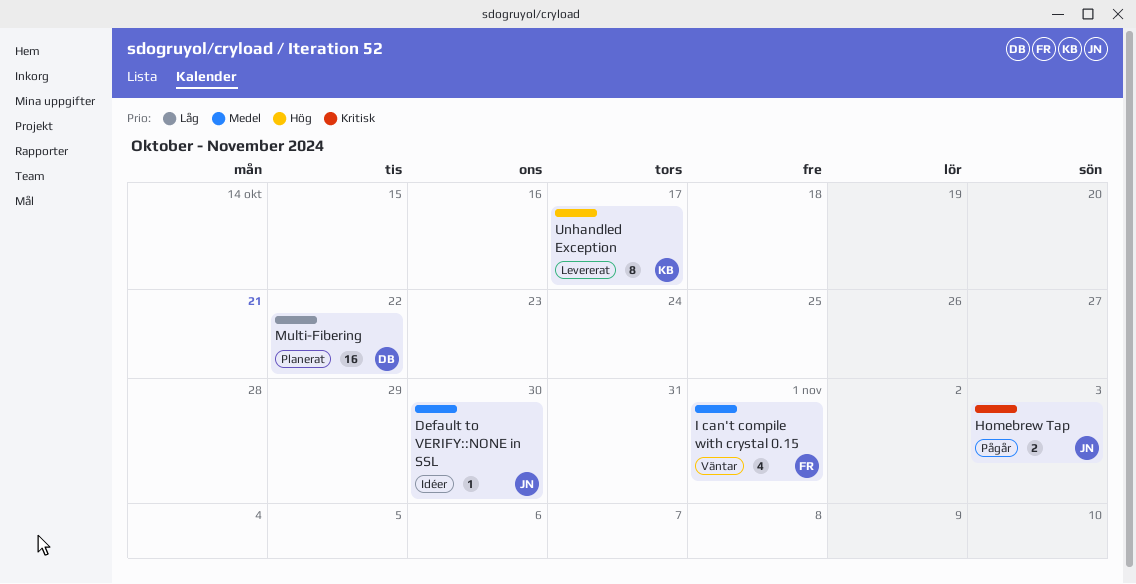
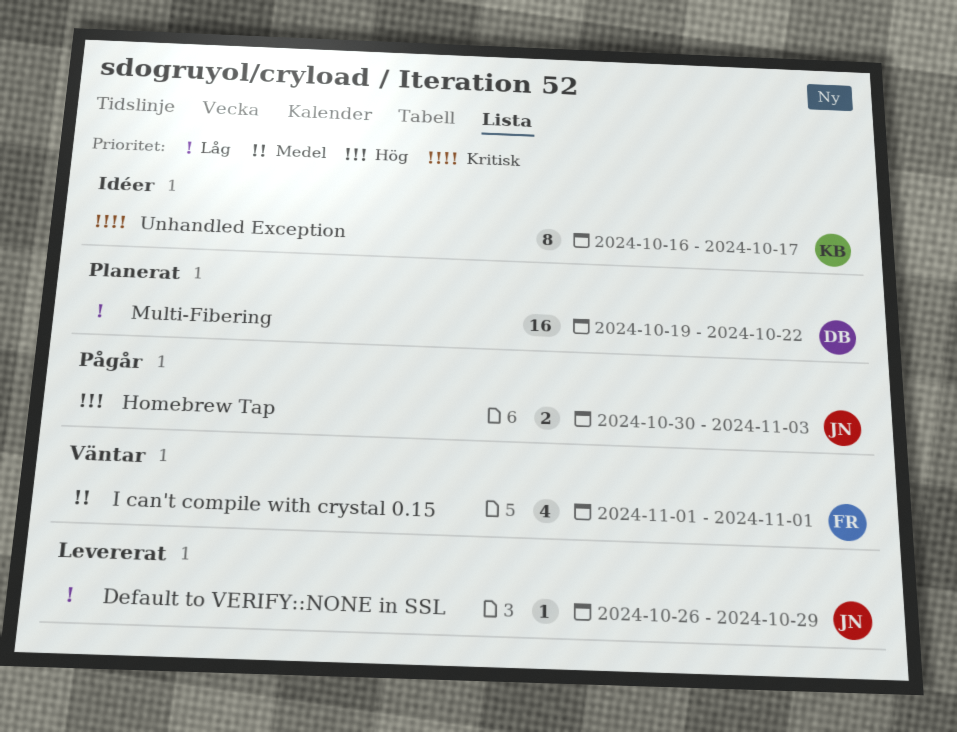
Default to VERIFY::NONE in SSL, status: Idéer -> Levererat
Default to VERIFY::NONE in SSL, priority: Medel -> Låg
Default to VERIFY::NONE in SSL, due: Oct 30 -> Oct 29
Homebrew Tap, priority: Kritisk -> Hög
Unhandled Exception, status: Levererat -> Idéer
Unhandled Exception, priority: Hög -> Kritisk

